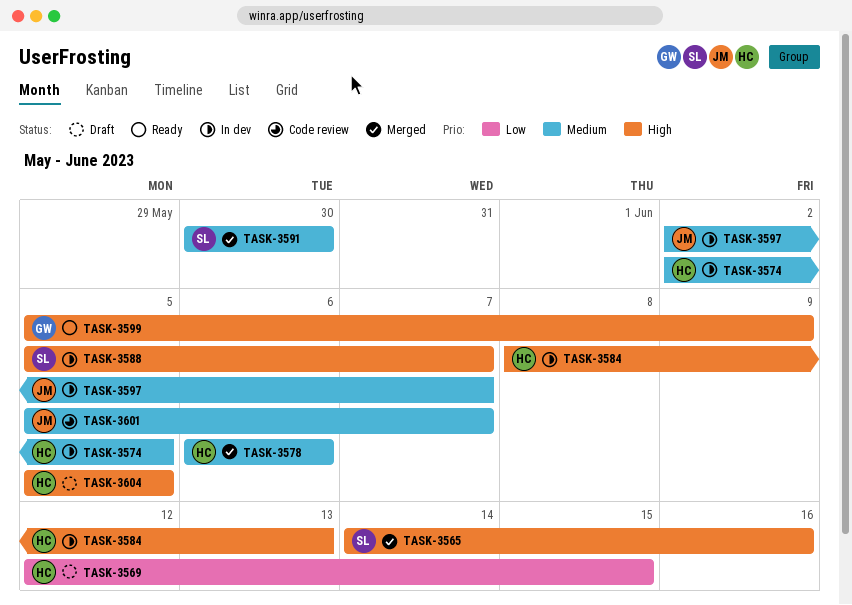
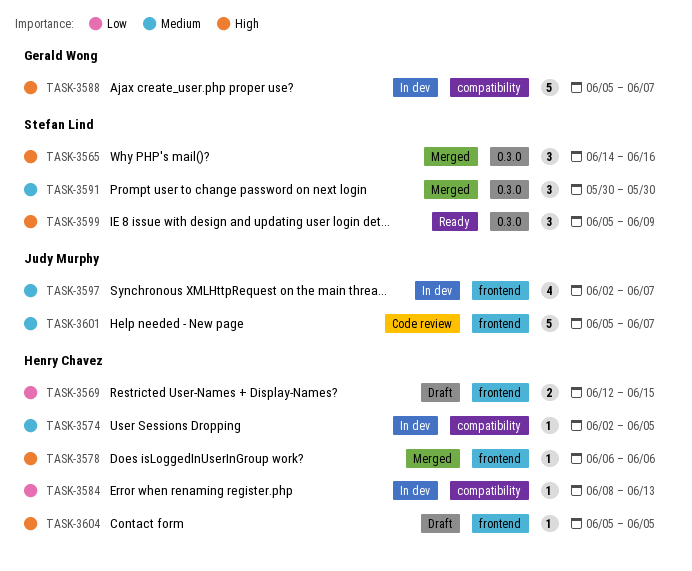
TASK-3578, priority: Medium -> High
TASK-3584, priority: High -> Low
TASK-3588, owner: Stefan Lind -> Gerald Wong
TASK-3599, owner: Gerald Wong -> Stefan Lind

